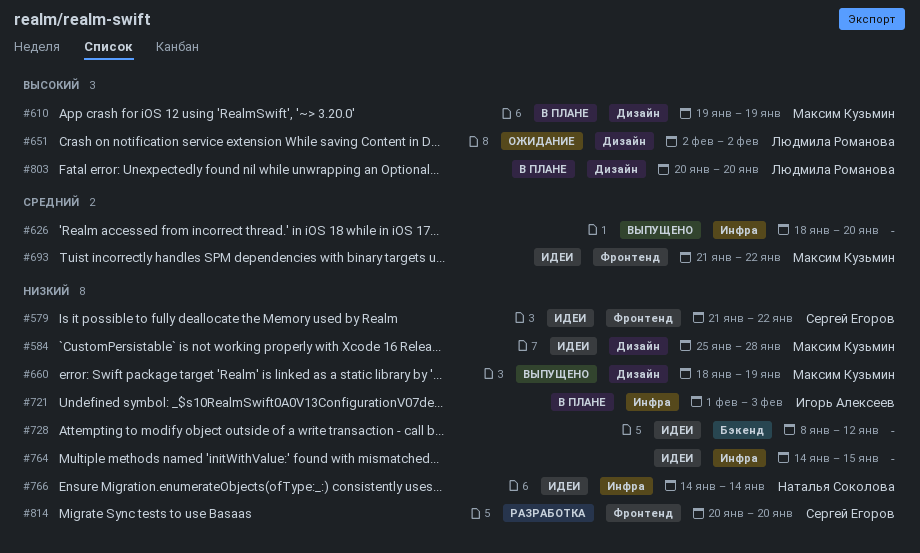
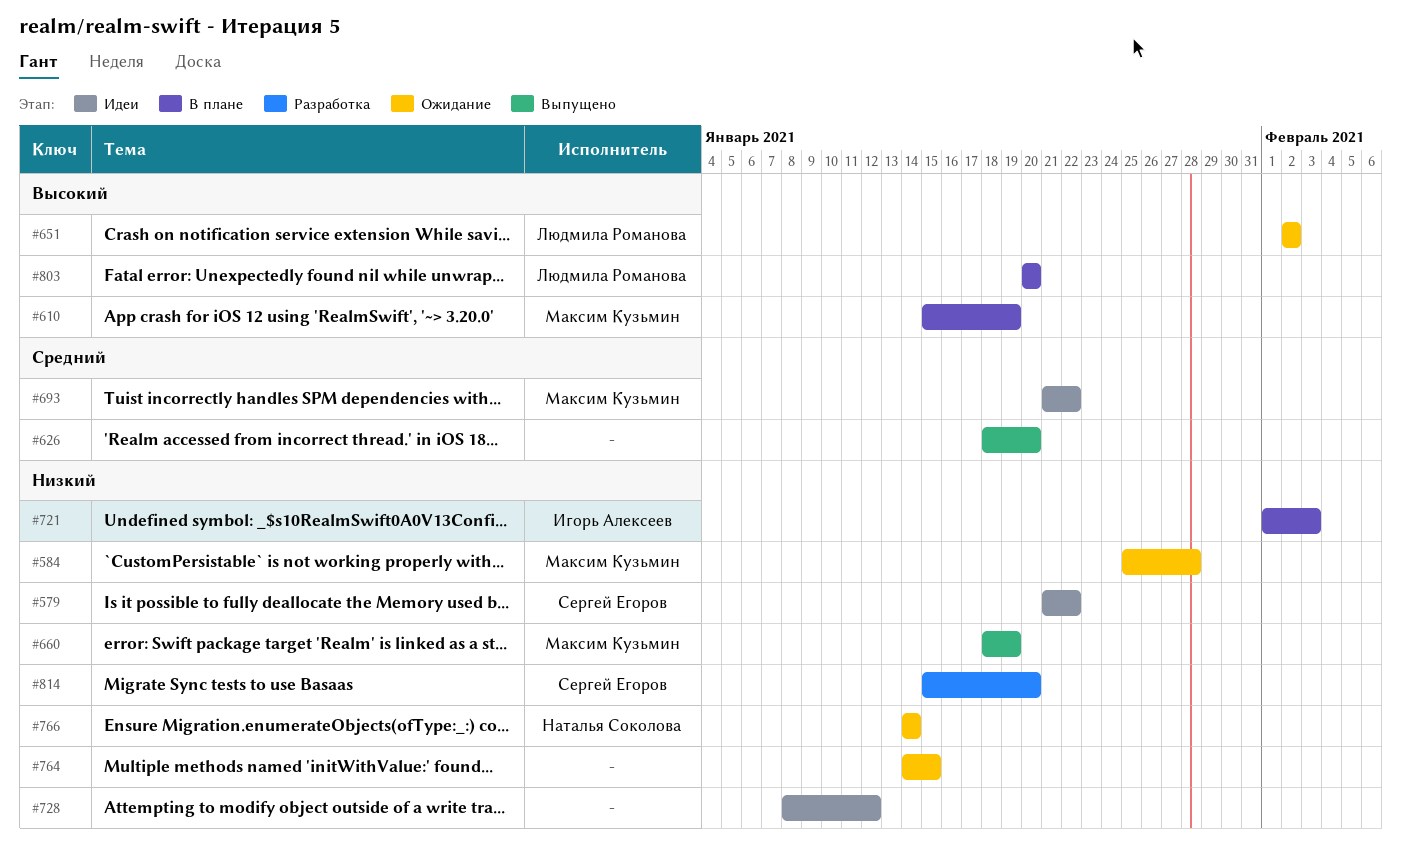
#584, status: Идеи -> Ожидание
#610, start: Jan 19 -> Jan 15
#764, status: Идеи -> Ожидание
#766, status: Идеи -> Ожидание
#814, start: Jan 20 -> Jan 15

